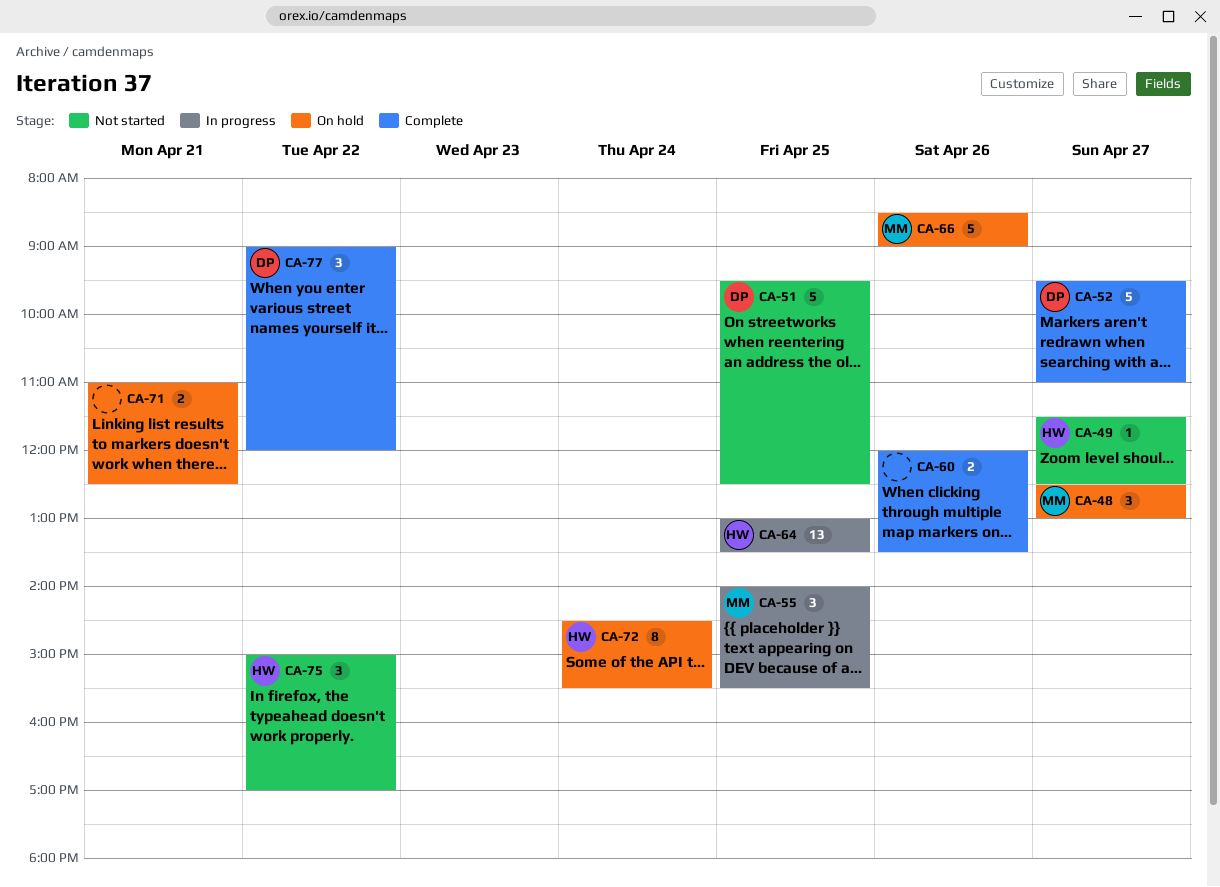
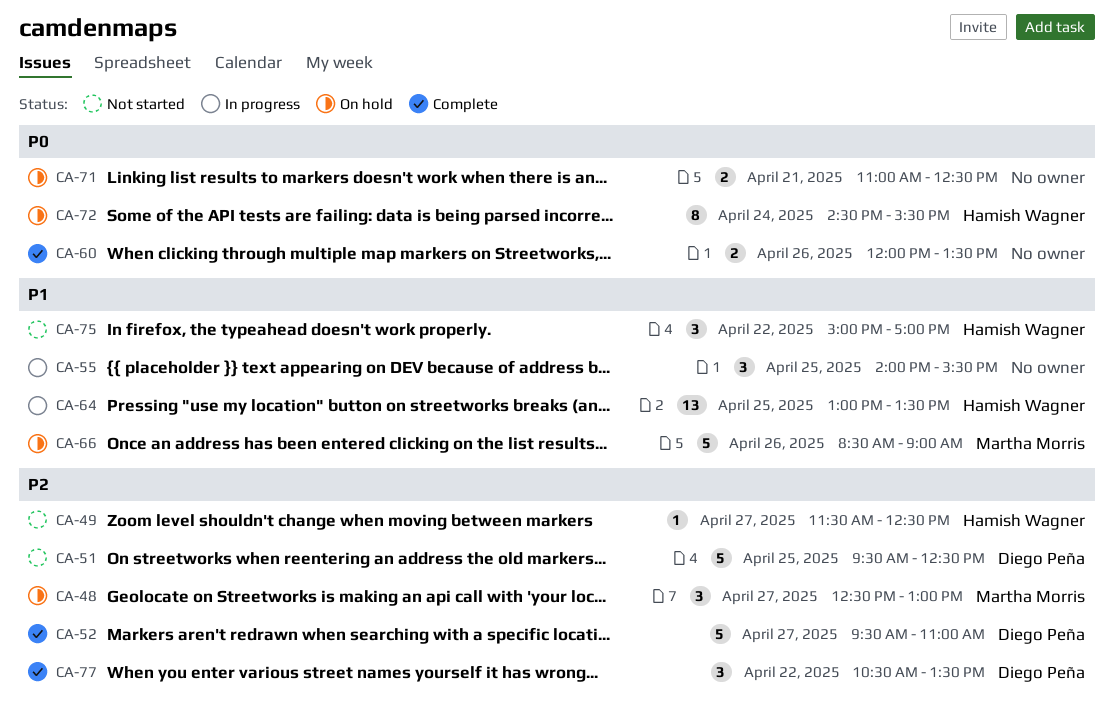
CA-55, owner: Martha Morris -> none
CA-77, begins: 09:00 -> 10:30
CA-77, ends: 12:00 -> 13:30

